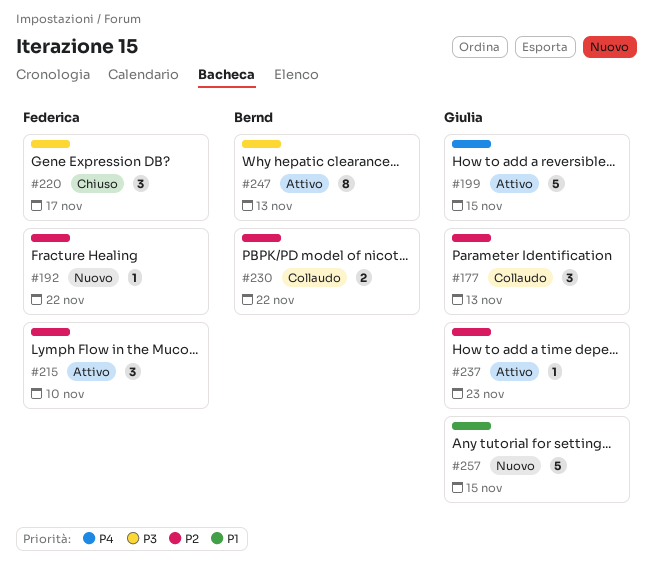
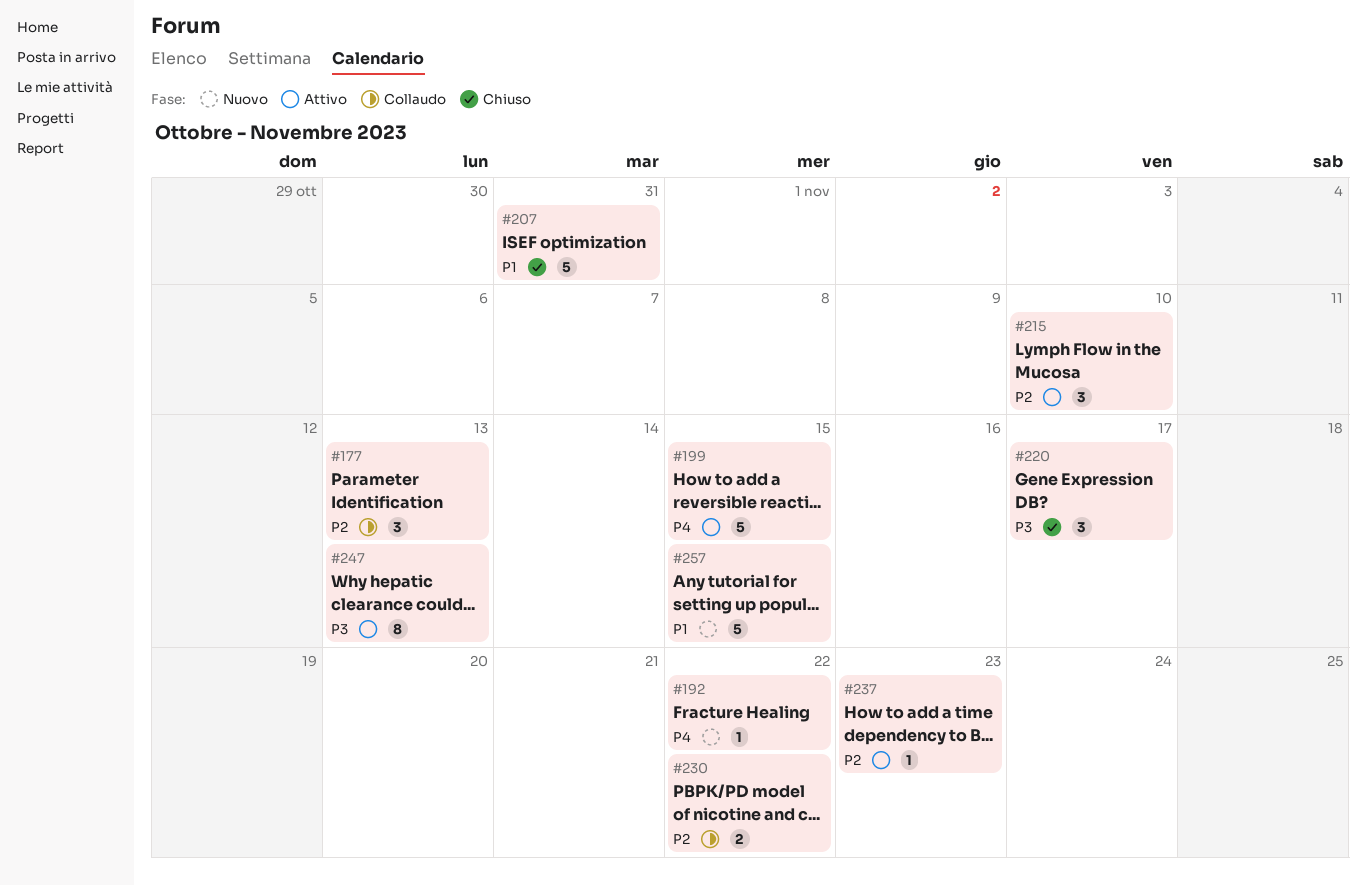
#192, priority: P2 -> P4
#207: none -> present

